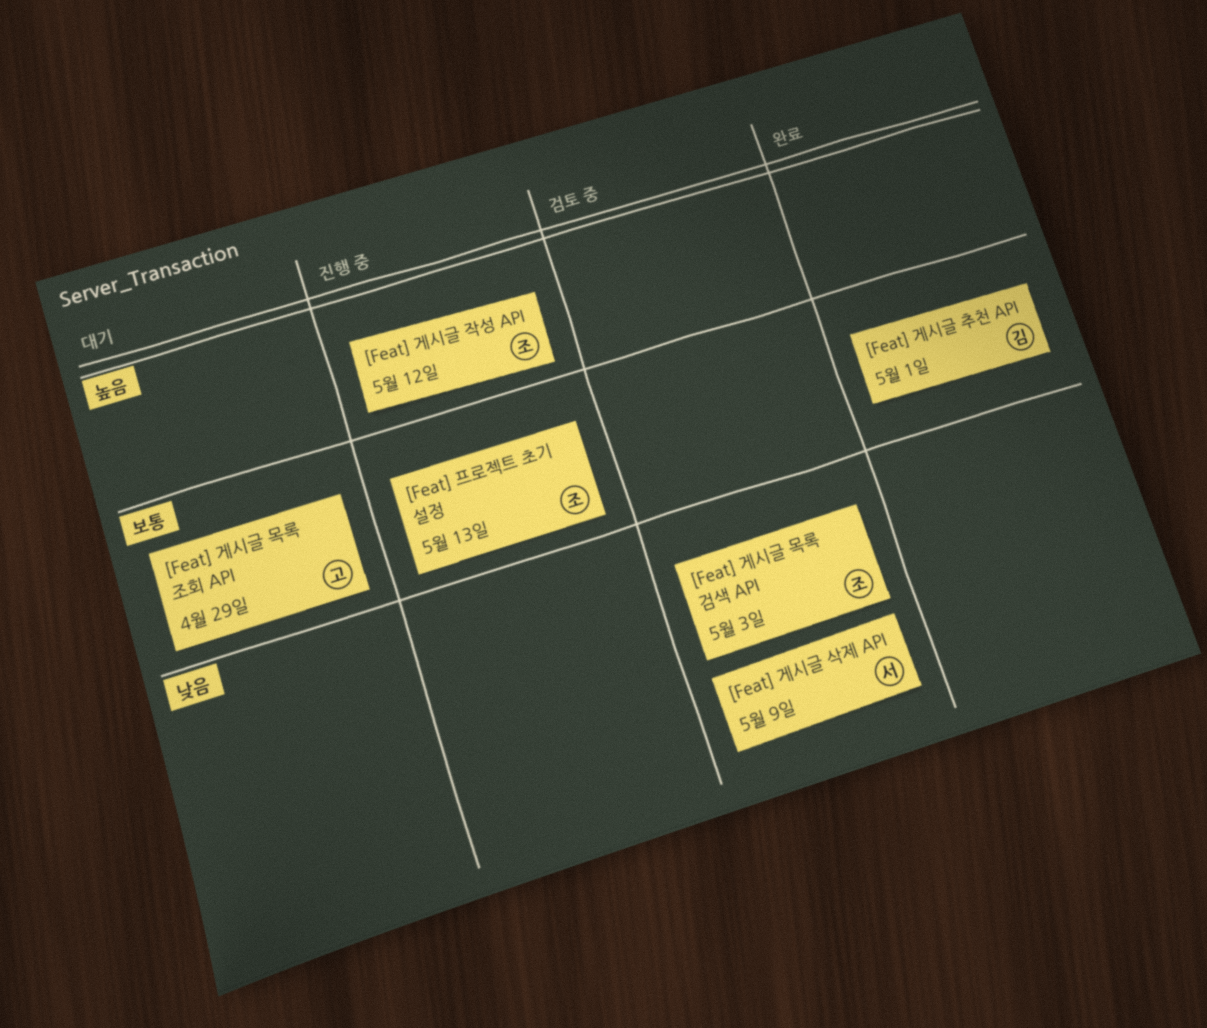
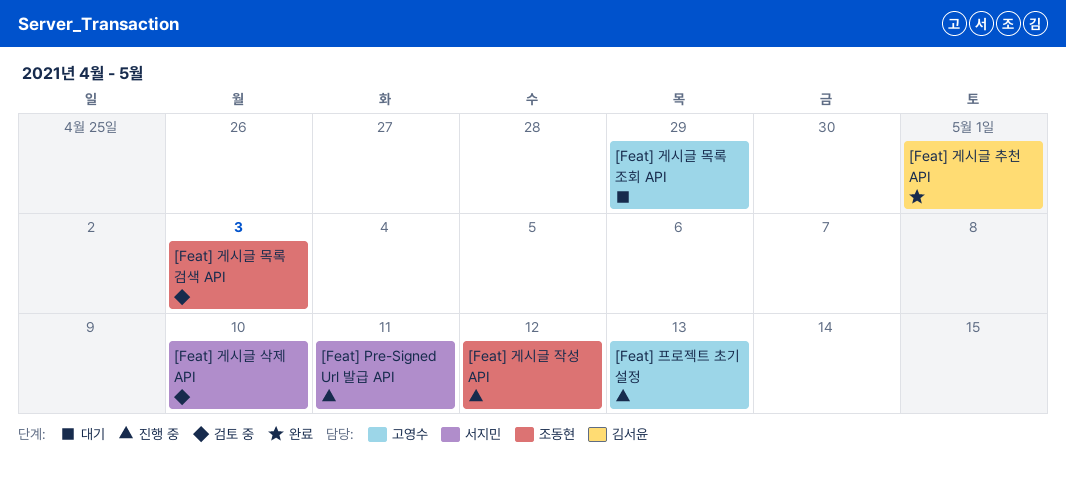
[Feat] Pre-Signed Url 발급 API: none -> present
[Feat] 게시글 삭제 API, due: May 9 -> May 10
[Feat] 프로젝트 초기 설정, owner: 조동현 -> 고영수

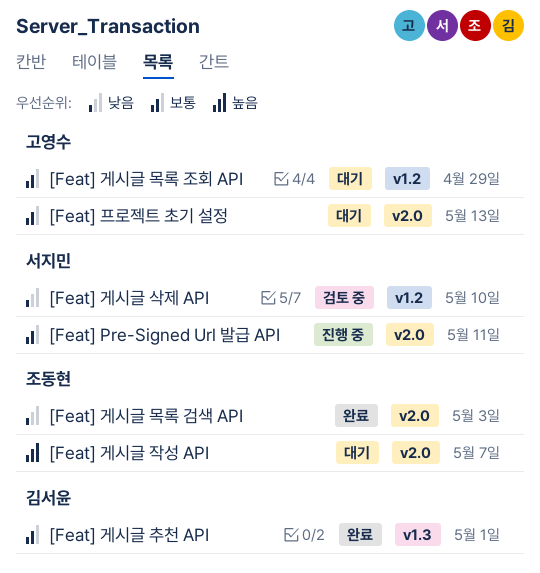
[Feat] 게시글 목록 검색 API, status: 검토 중 -> 완료
[Feat] 게시글 작성 API, status: 진행 중 -> 대기
[Feat] 게시글 작성 API, due: May 12 -> May 7
[Feat] 프로젝트 초기 설정, status: 진행 중 -> 대기

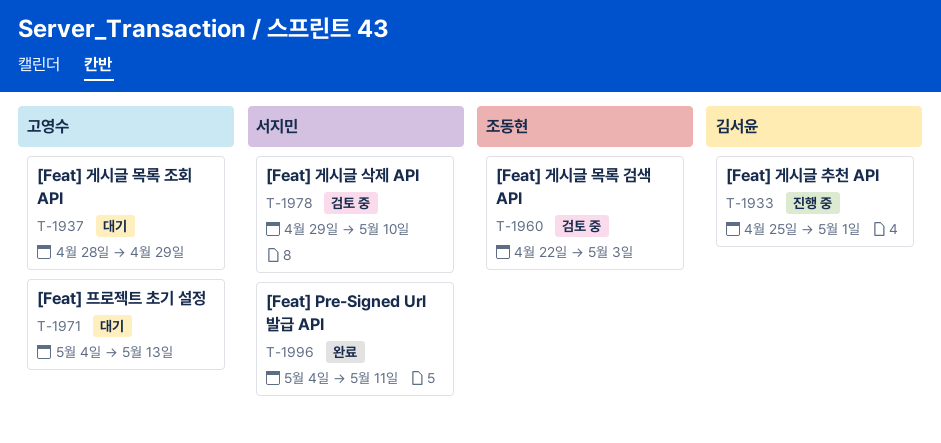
[Feat] Pre-Signed Url 발급 API, status: 진행 중 -> 완료
[Feat] 게시글 목록 검색 API, status: 완료 -> 검토 중
[Feat] 게시글 작성 API: present -> none
[Feat] 게시글 추천 API, status: 완료 -> 진행 중

